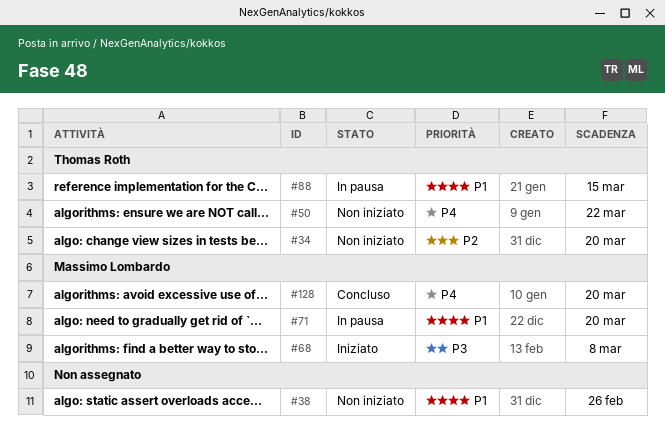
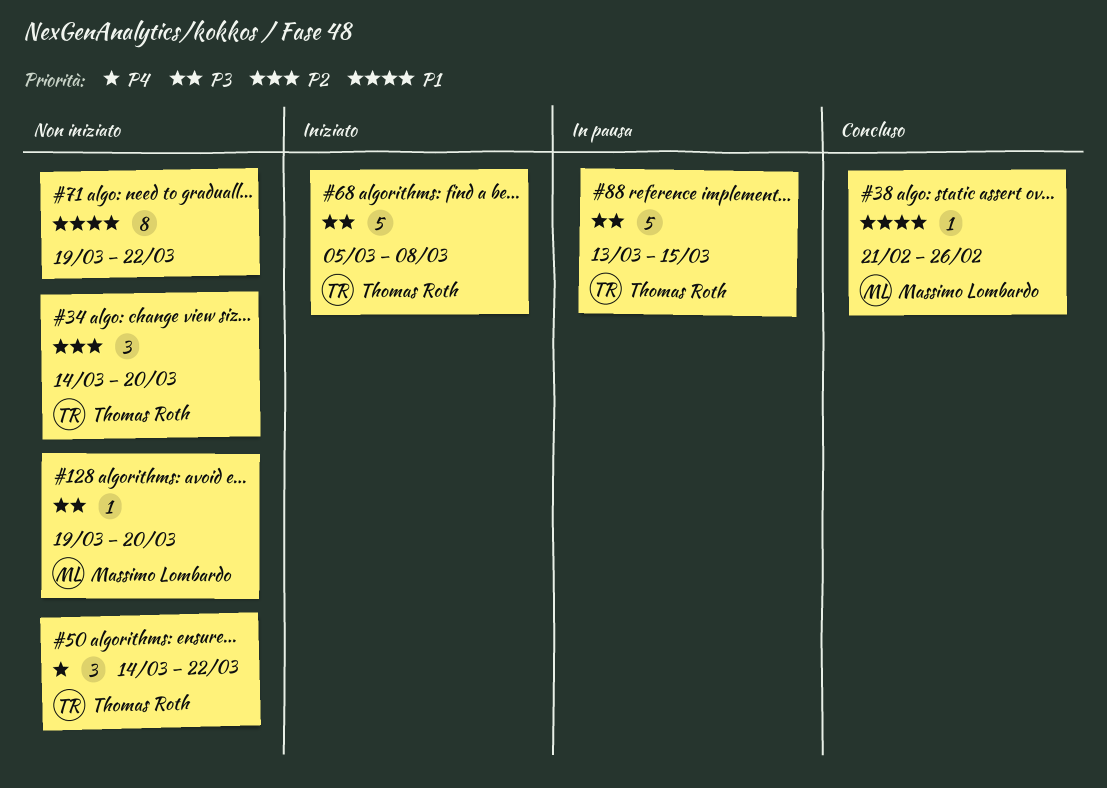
#38, status: Non iniziato -> Concluso
#38, owner: none -> Massimo Lombardo
#68, owner: Massimo Lombardo -> Thomas Roth
#71, status: In pausa -> Non iniziato
#71, owner: Massimo Lombardo -> none
#71, due: Mar 20 -> Mar 22
#88, priority: P1 -> P3
#128, status: Concluso -> Non iniziato
#128, priority: P4 -> P3

